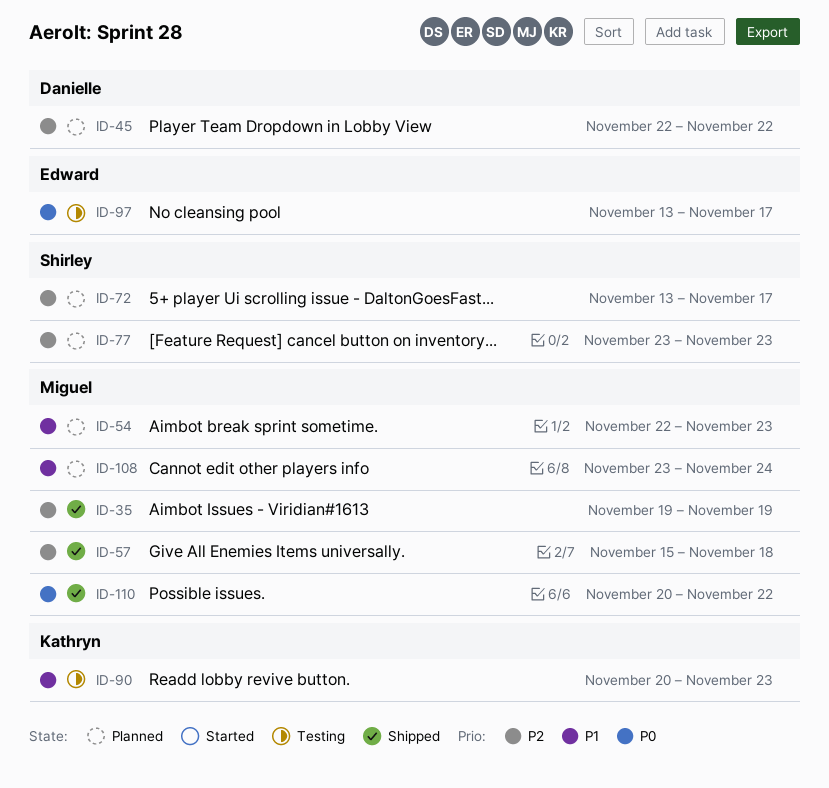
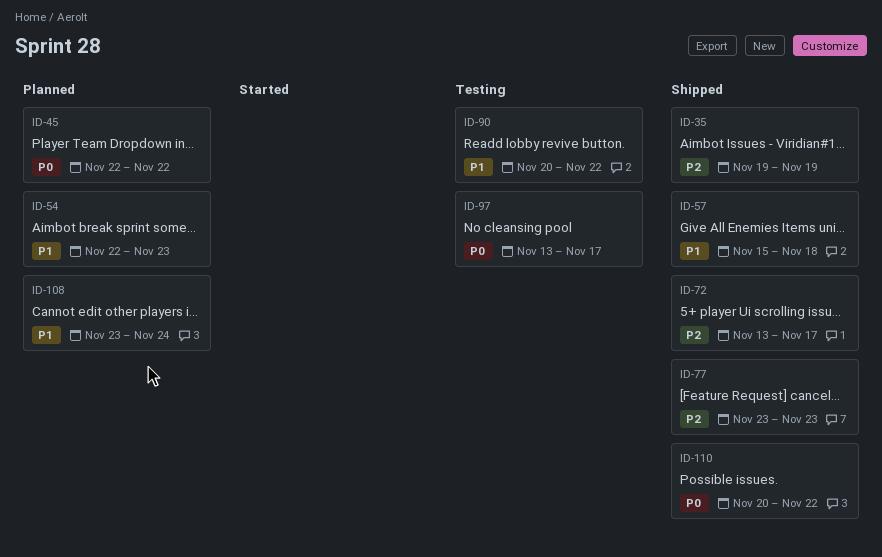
ID-45, priority: P2 -> P0
ID-57, priority: P2 -> P1
ID-72, status: Planned -> Shipped
ID-77, status: Planned -> Shipped
ID-90, due: Nov 23 -> Nov 22

